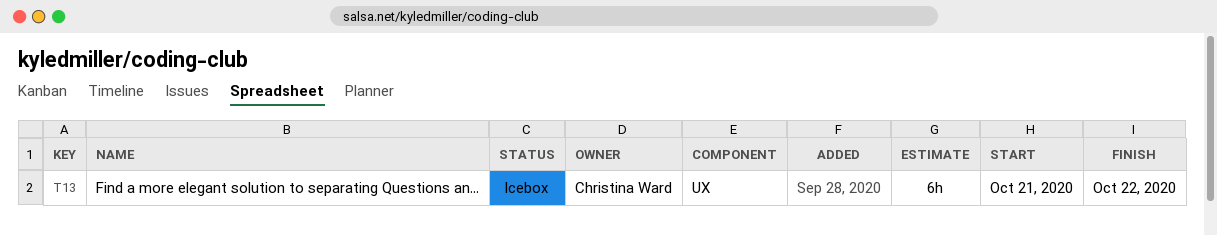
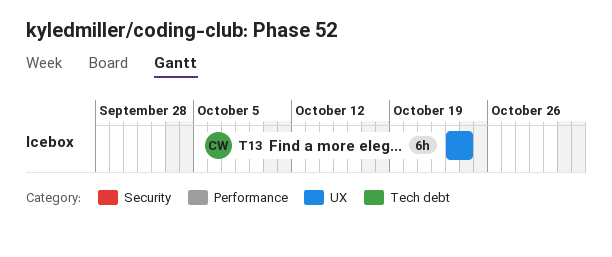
T13, start: Oct 21 -> Oct 23
T13, due: Oct 22 -> Oct 24

